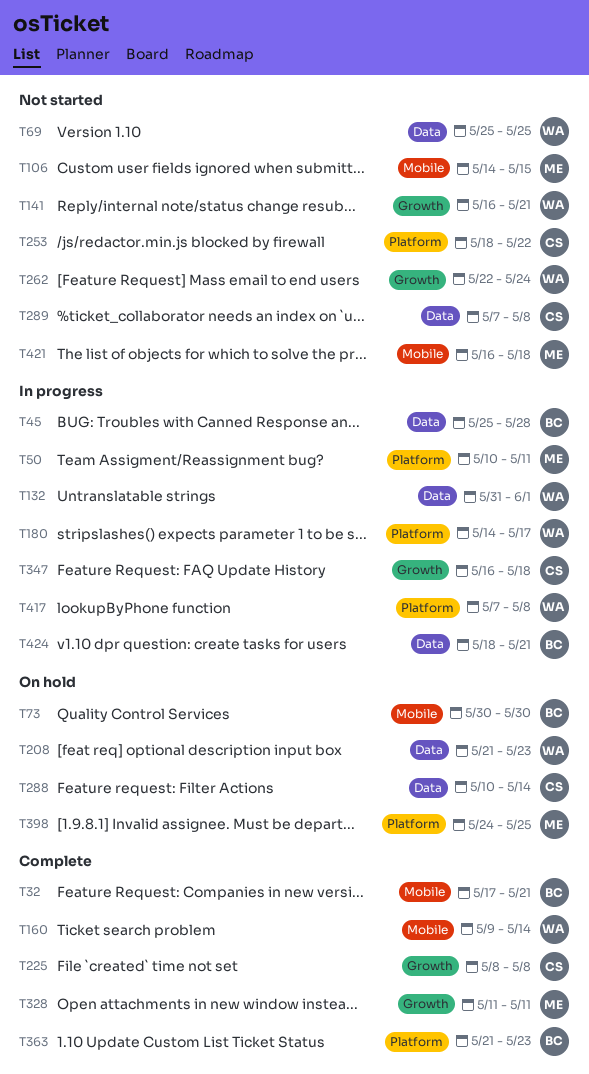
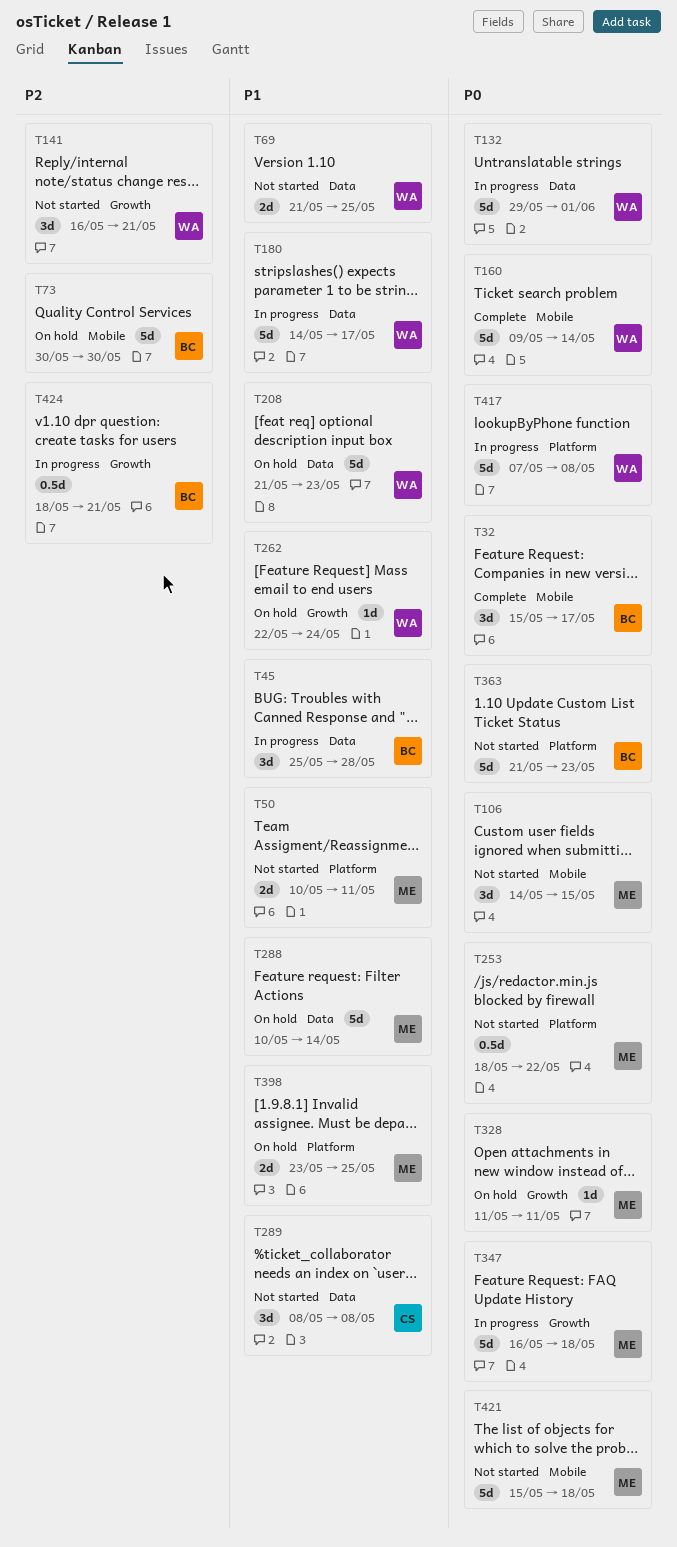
T32, start: May 17 -> May 15
T32, due: May 21 -> May 17
T50, status: In progress -> Not started
T69, start: May 25 -> May 21
T132, start: May 31 -> May 29
T180, label: Platform -> Data
T225: present -> none
T253, owner: CS -> ME
T262, status: Not started -> On hold
T288, owner: CS -> ME
T289, start: May 7 -> May 8
T328, status: Complete -> On hold
T347, owner: CS -> ME
T363, status: Complete -> Not started
T398, start: May 24 -> May 23
T421, start: May 16 -> May 15
T424, label: Data -> Growth

